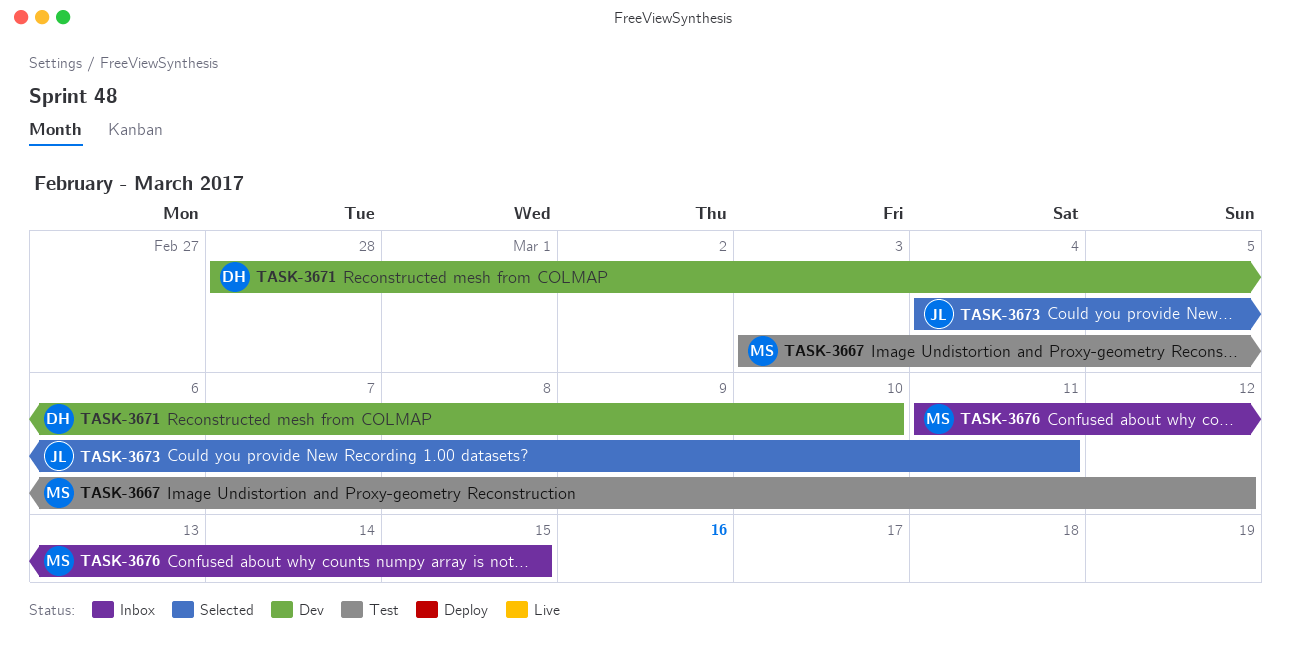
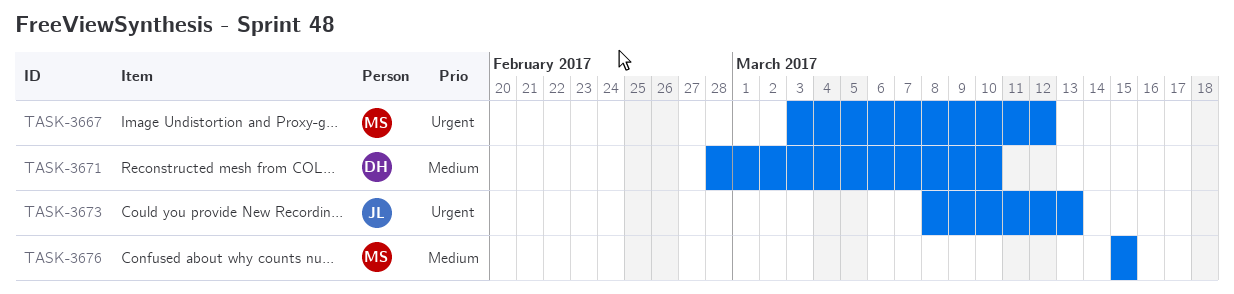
TASK-3673, start: Mar 4 -> Mar 8
TASK-3673, due: Mar 11 -> Mar 13
TASK-3676, start: Mar 11 -> Mar 15

